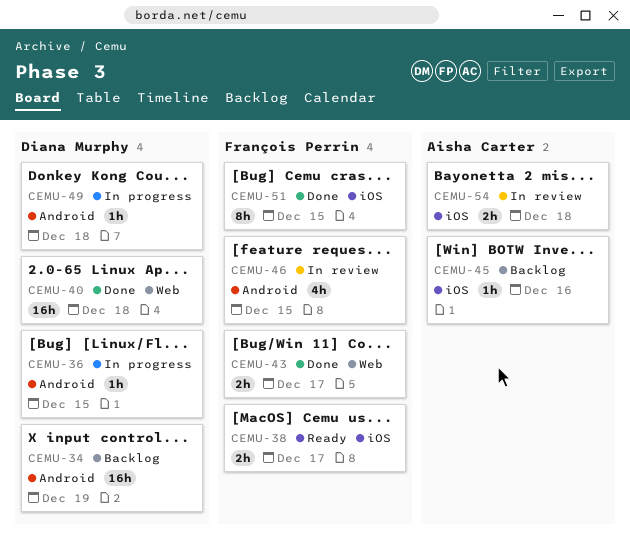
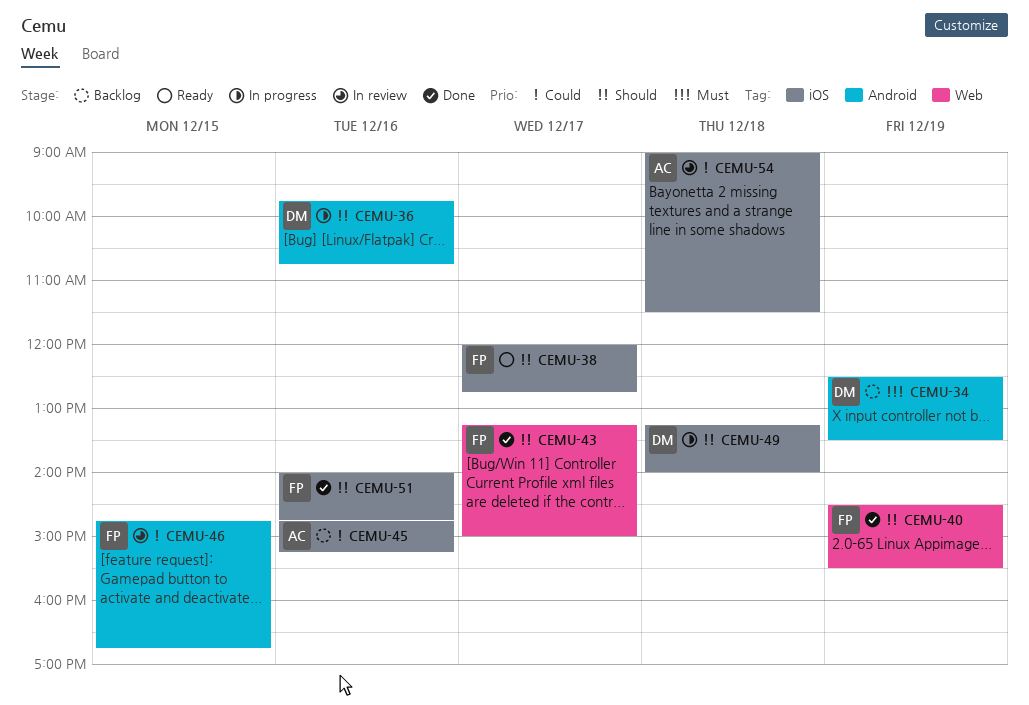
CEMU-36, day: Dec 15 -> Dec 16
CEMU-40, owner: Diana Murphy -> François Perrin
CEMU-40, day: Dec 18 -> Dec 19
CEMU-49, label: Android -> iOS
CEMU-51, day: Dec 15 -> Dec 16

